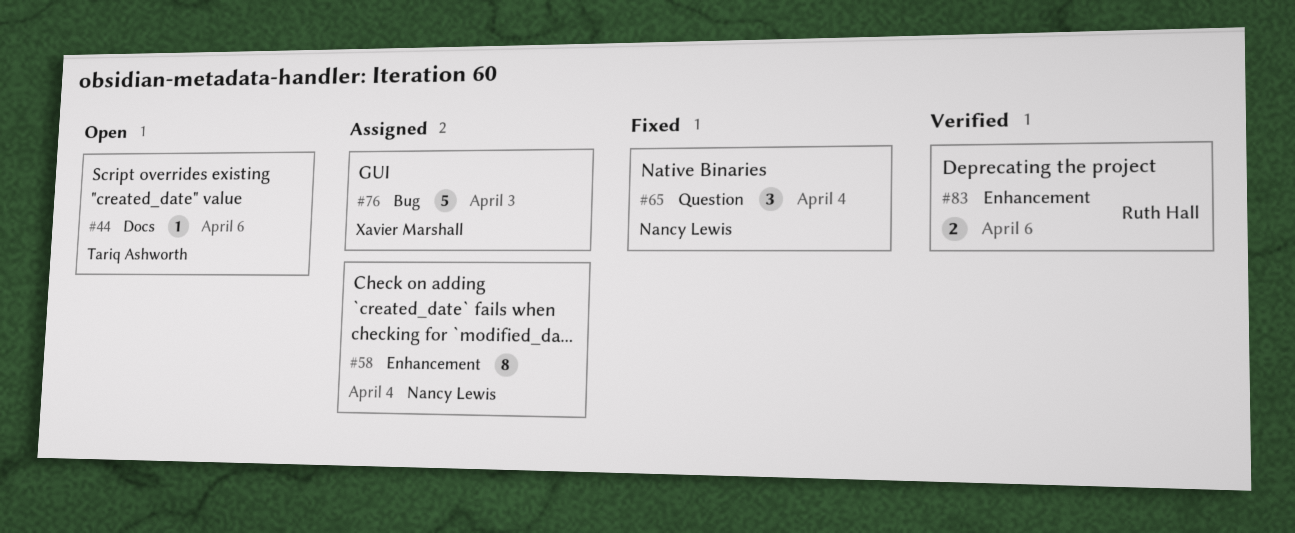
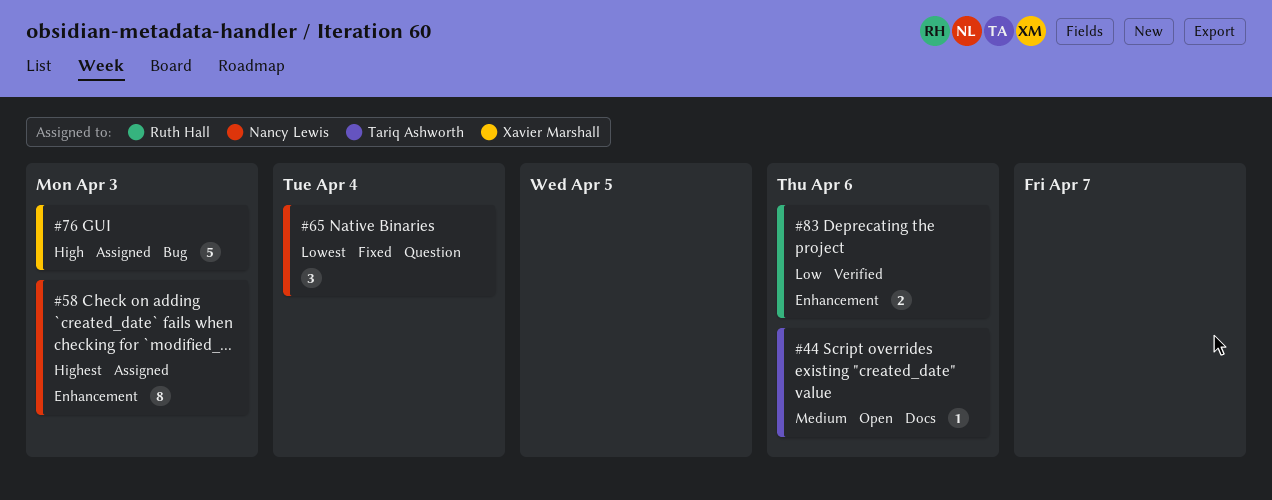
#58, due: Apr 4 -> Apr 3

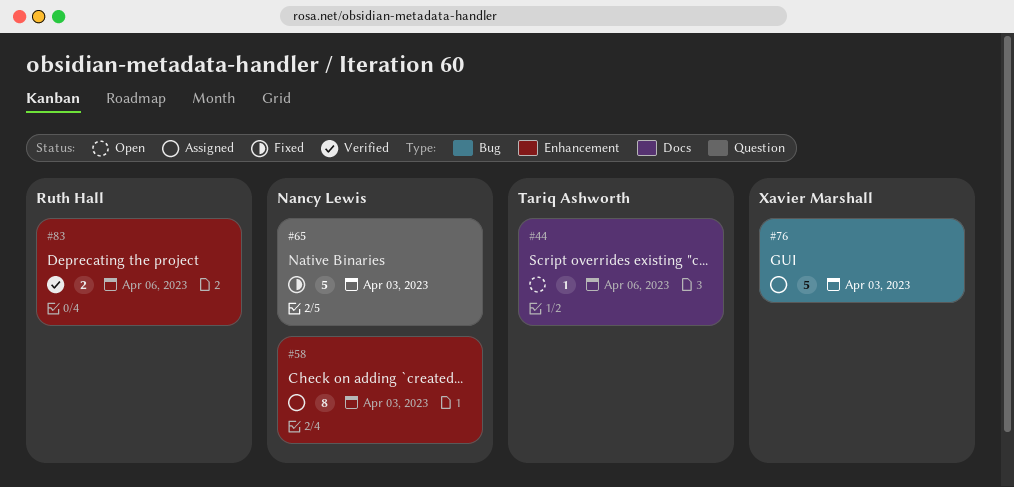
#65, estimate: 3 -> 5
#65, due: Apr 4 -> Apr 3

